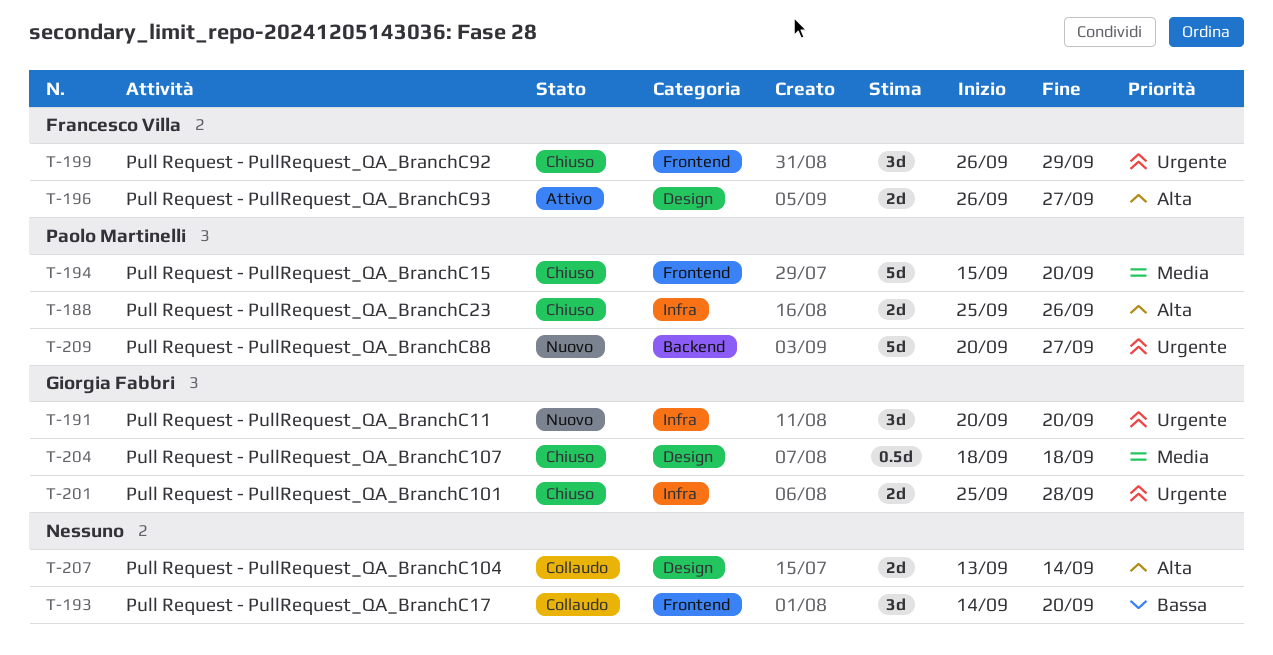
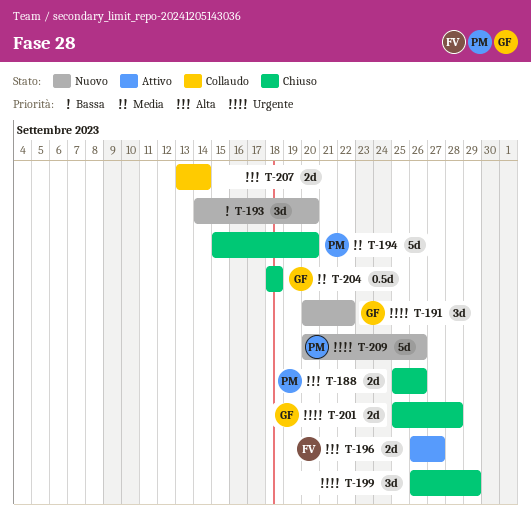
T-191, due: Sep 20 -> Sep 22
T-193, status: Collaudo -> Nuovo
T-199, owner: Francesco Villa -> none
T-209, due: Sep 27 -> Sep 26

